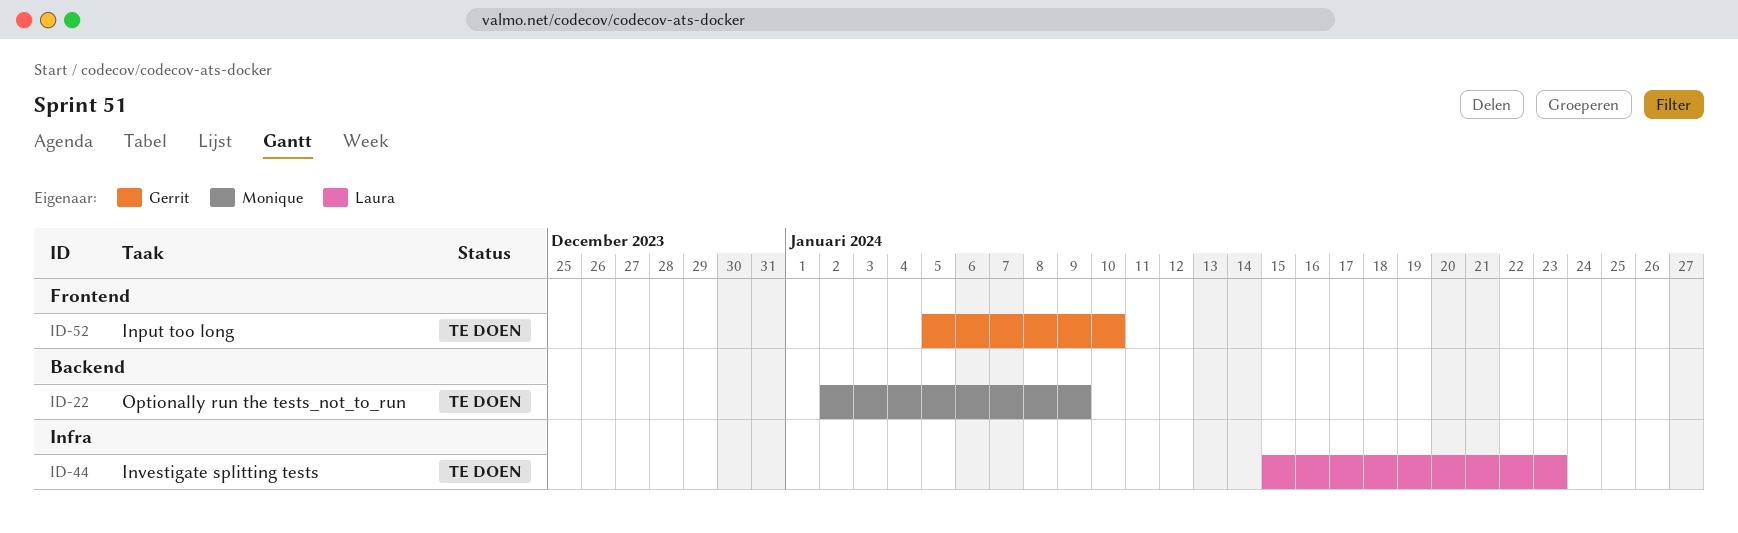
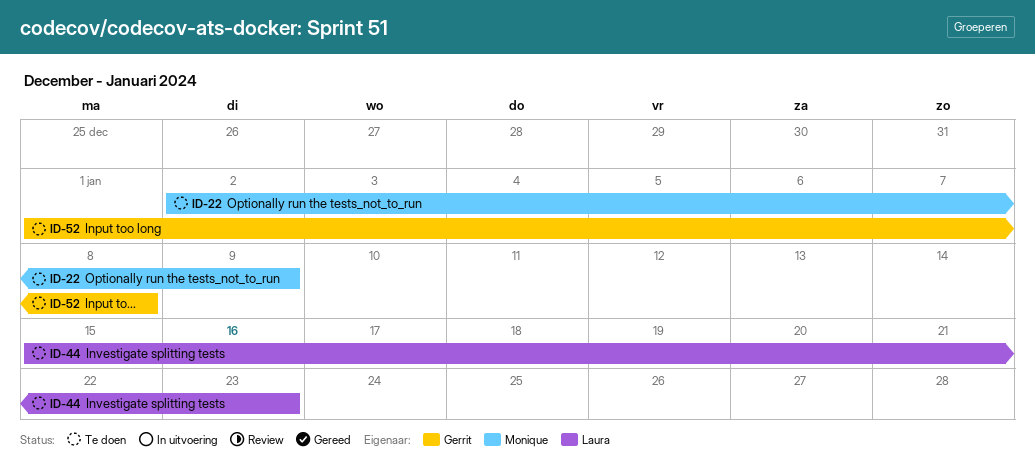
ID-52, start: Jan 5 -> Jan 1
ID-52, due: Jan 10 -> Jan 8

